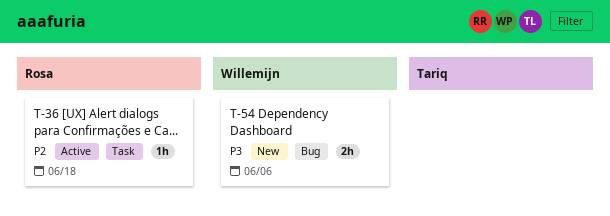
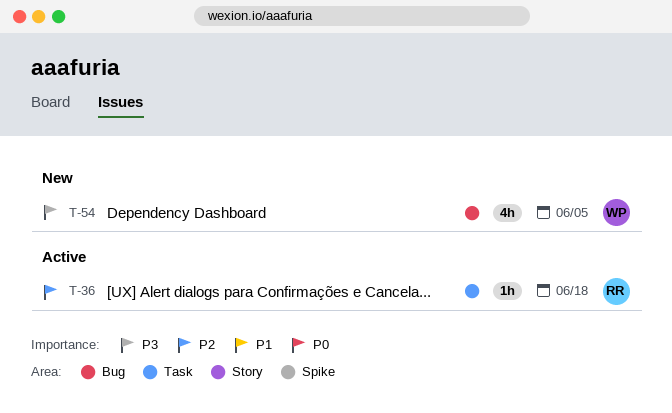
T-54, estimate: 2h -> 4h
T-54, due: Jun 6 -> Jun 5

